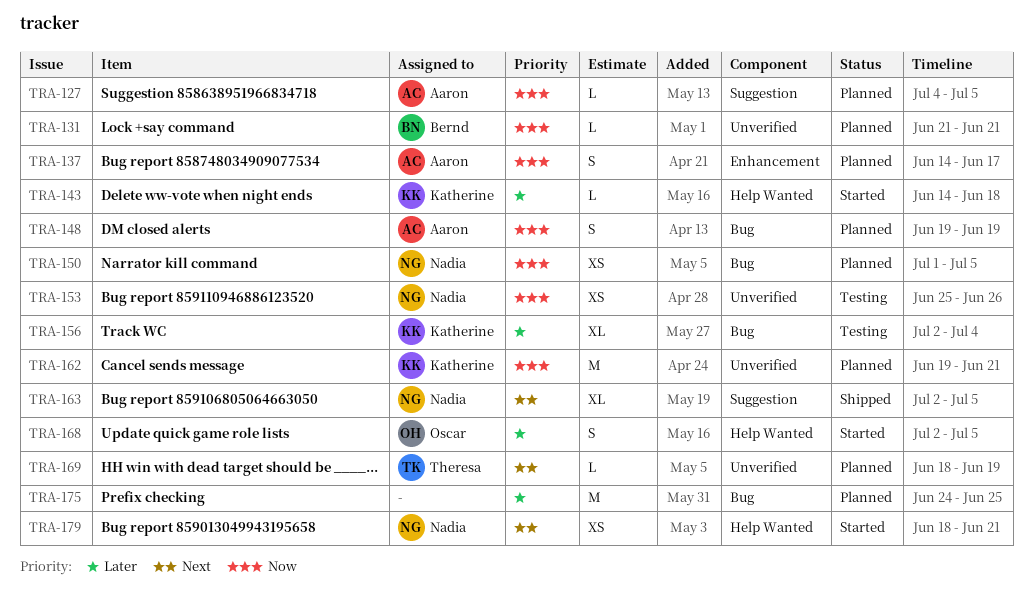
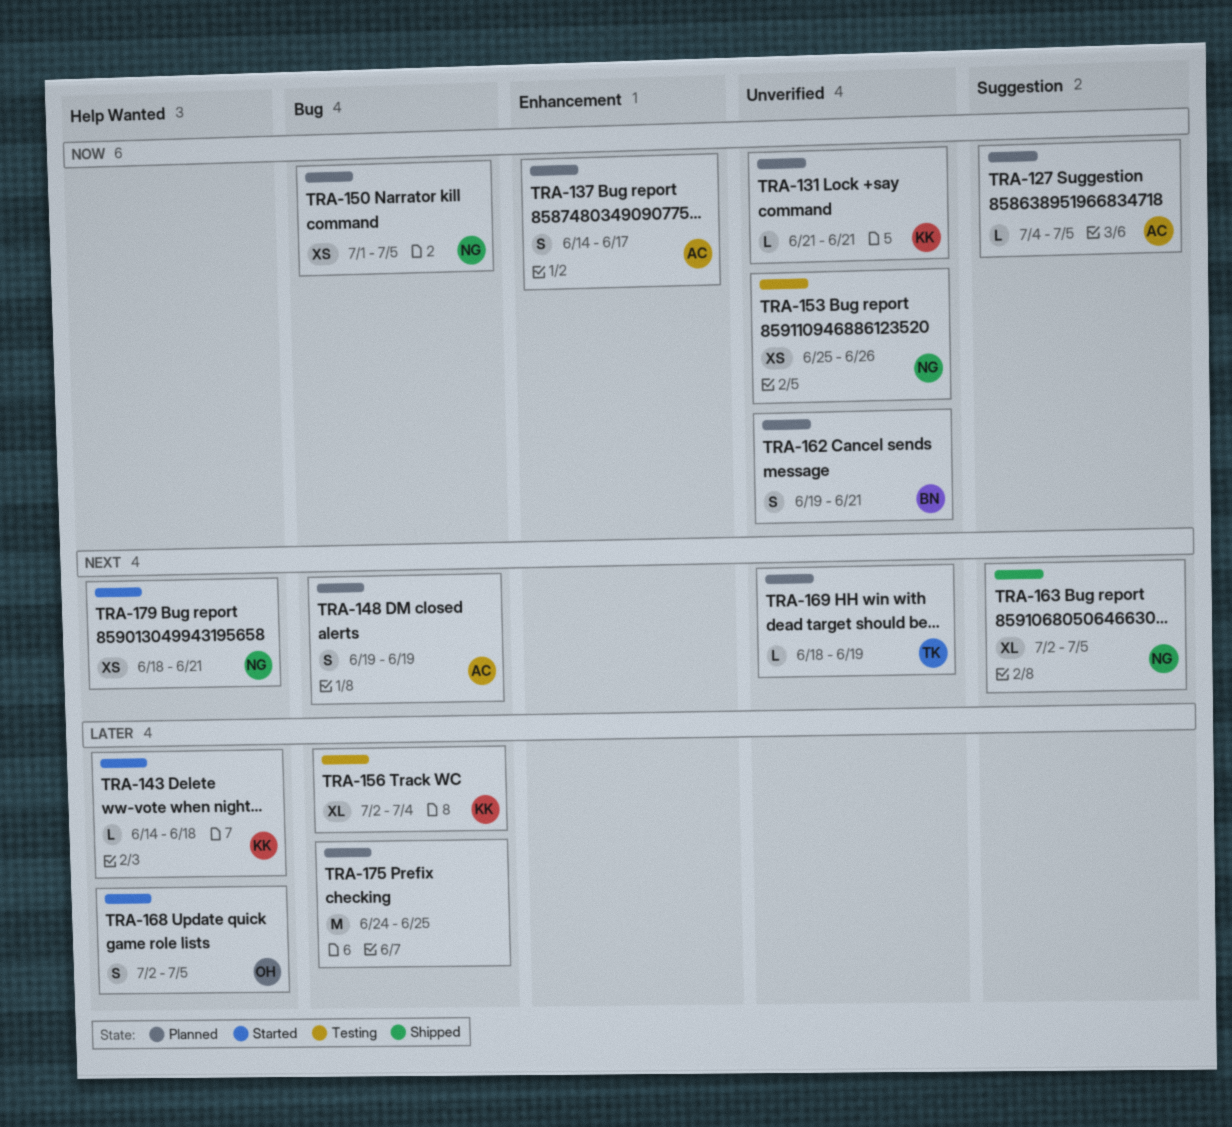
TRA-131, owner: Bernd -> Katherine
TRA-148, priority: Now -> Next
TRA-162, owner: Katherine -> Bernd
TRA-162, estimate: M -> S

